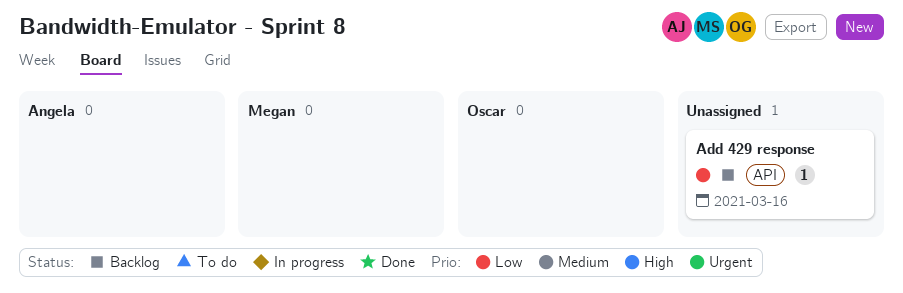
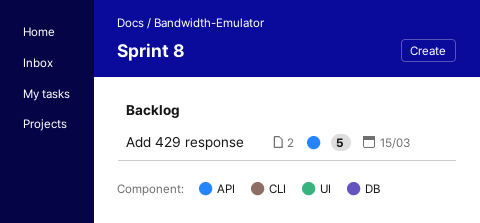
Add 429 response, estimate: 1 -> 5
Add 429 response, due: Mar 16 -> Mar 15

